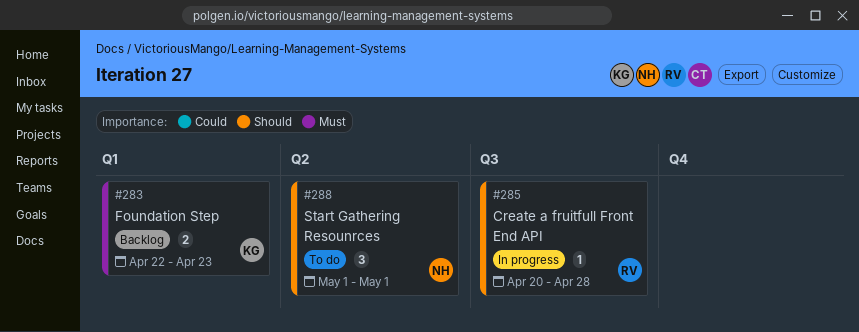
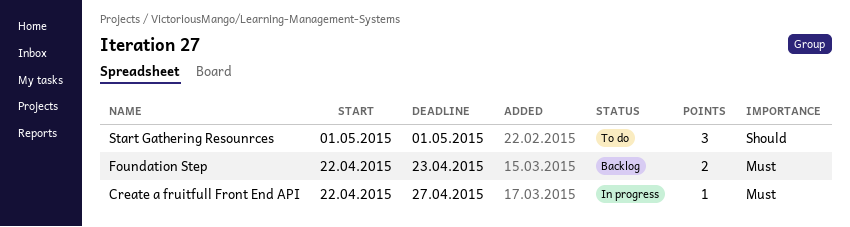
Create a fruitfull Front End API, priority: Should -> Must
Create a fruitfull Front End API, start: Apr 20 -> Apr 22
Create a fruitfull Front End API, due: Apr 28 -> Apr 27

